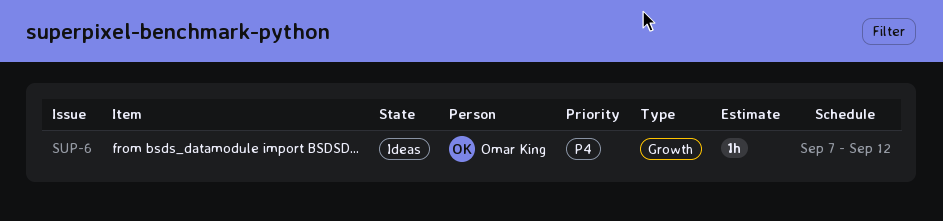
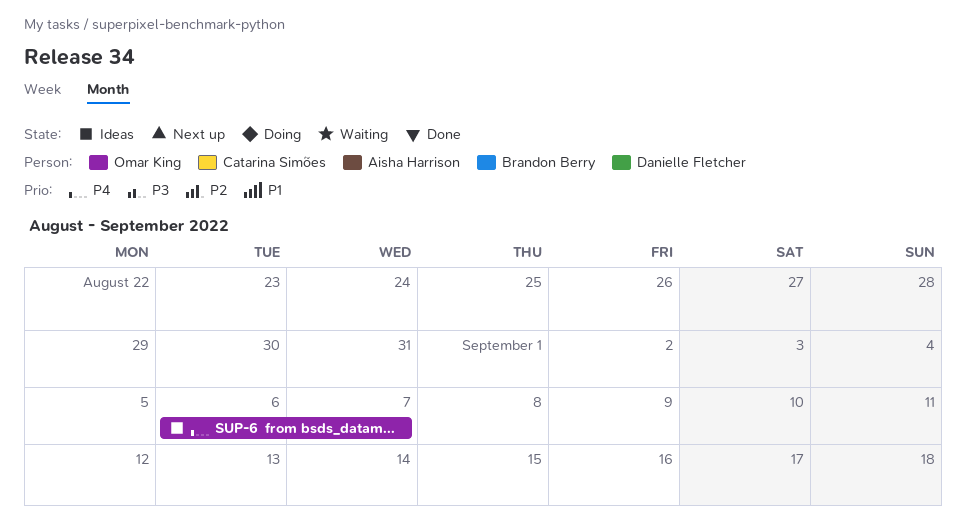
SUP-6, start: Sep 7 -> Sep 6
SUP-6, due: Sep 12 -> Sep 7

